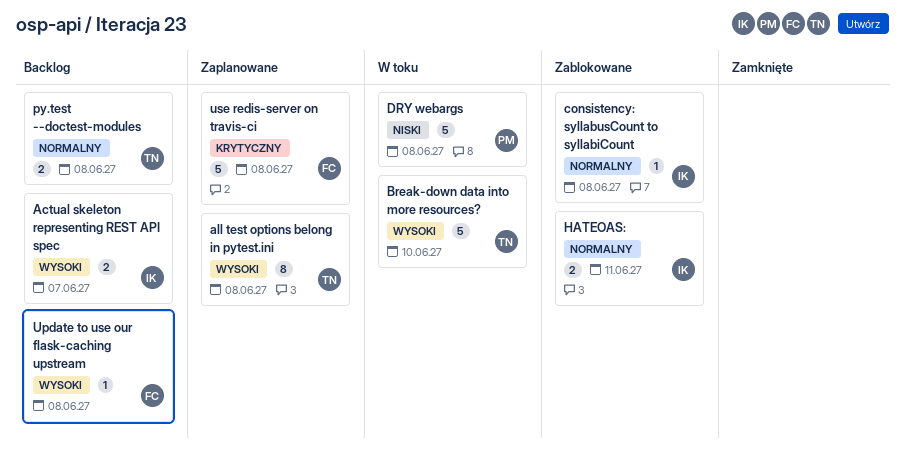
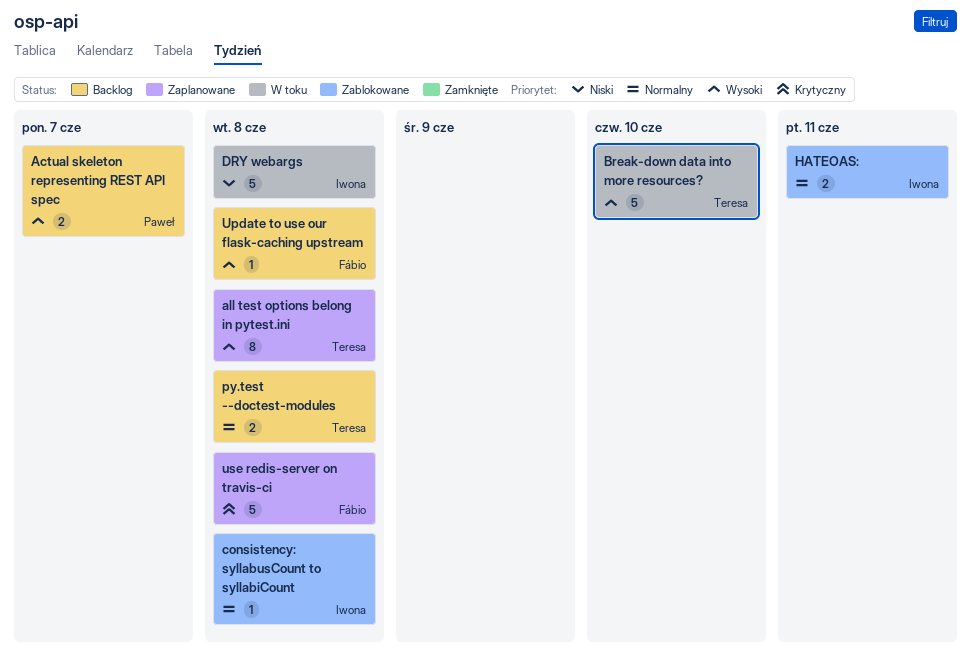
Actual skeleton representing REST API spec, owner: Iwona -> Paweł
DRY webargs, owner: Paweł -> Iwona

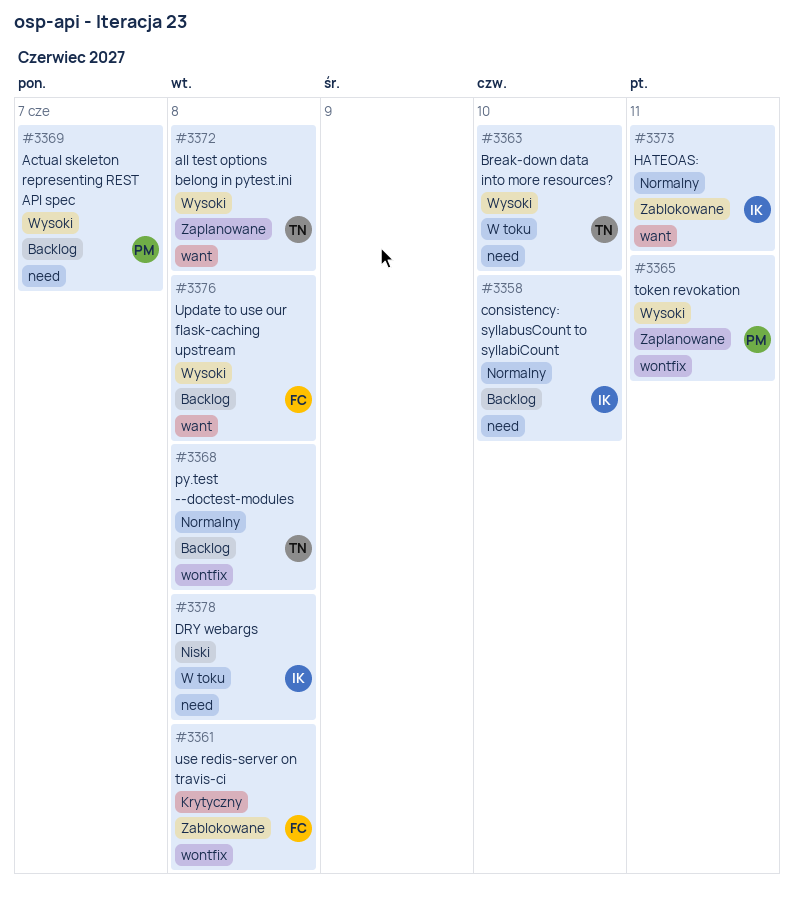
consistency: syllabusCount to syllabiCount, status: Zablokowane -> Backlog
consistency: syllabusCount to syllabiCount, due: Jun 8 -> Jun 10
token revokation: none -> present
use redis-server on travis-ci, status: Zaplanowane -> Zablokowane

